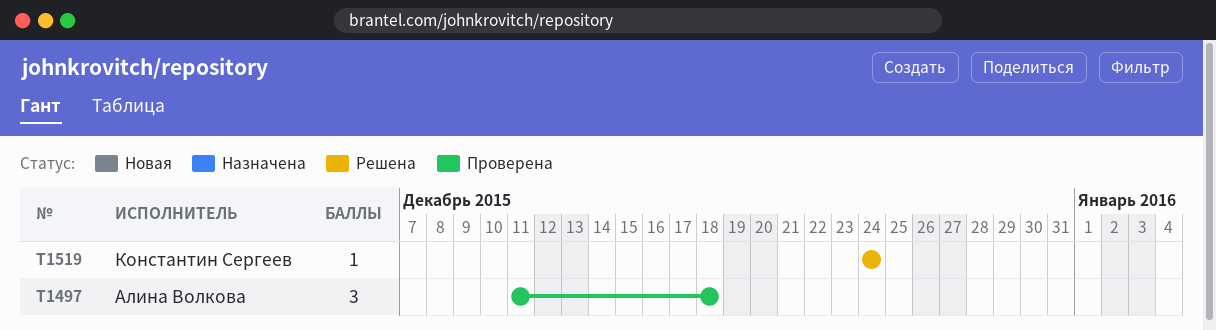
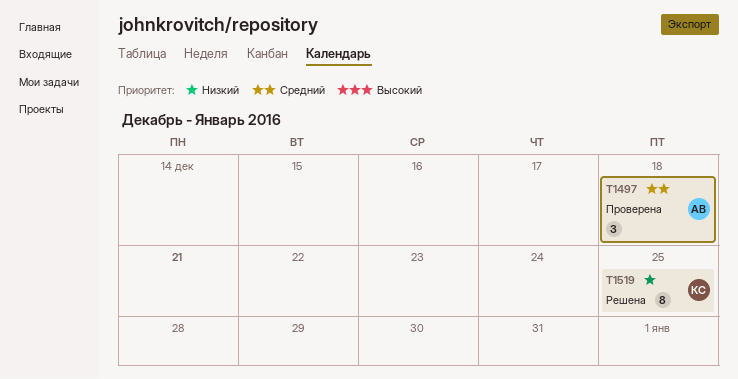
T1519, estimate: 1 -> 8
T1519, due: Dec 24 -> Dec 25

